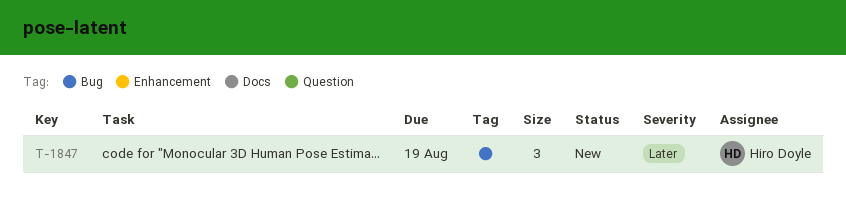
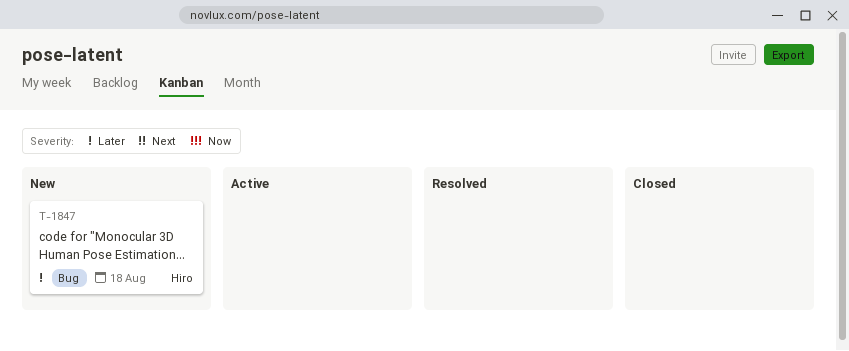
T-1847, due: Aug 19 -> Aug 18

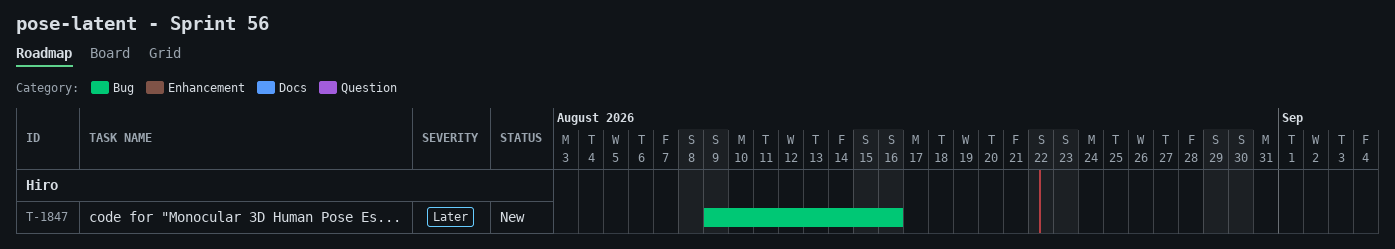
T-1847, due: Aug 18 -> Aug 16

